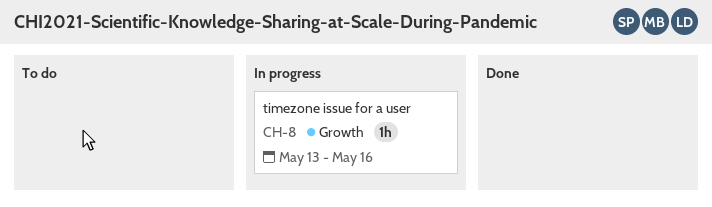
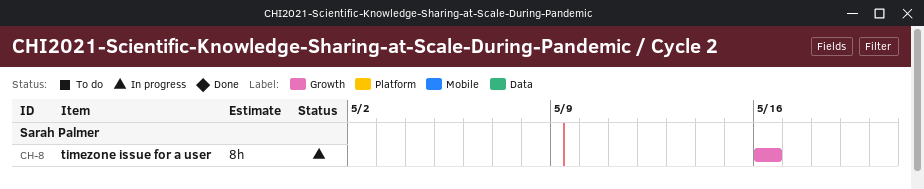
CH-8, estimate: 1h -> 8h
CH-8, start: May 13 -> May 16

